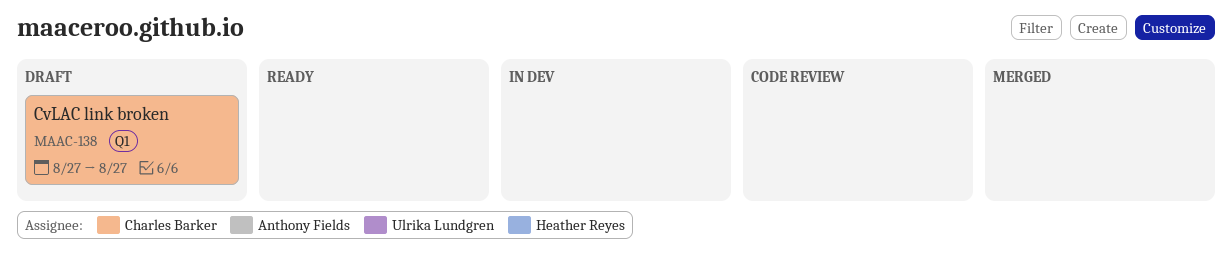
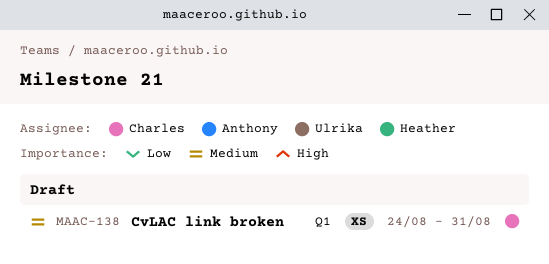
MAAC-138, start: Aug 27 -> Aug 24
MAAC-138, due: Aug 27 -> Aug 31

